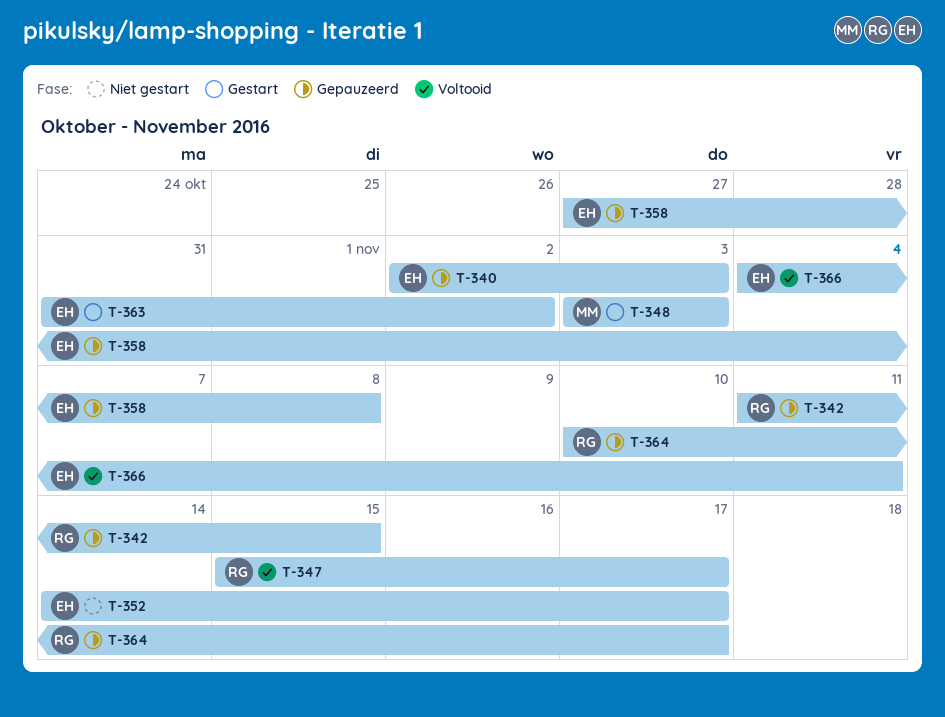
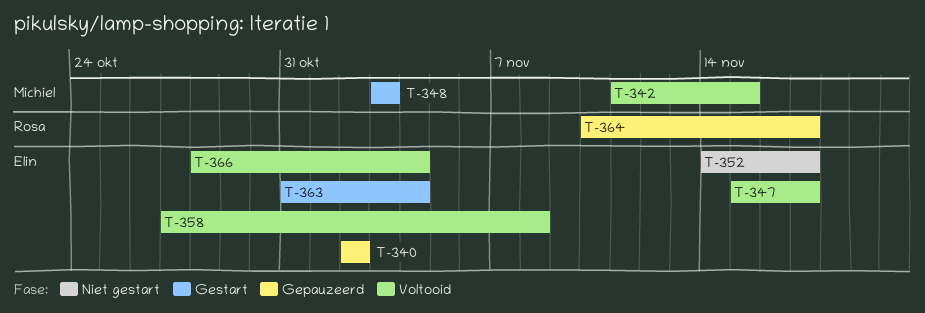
T-340, due: Nov 3 -> Nov 2
T-342, status: Gepauzeerd -> Voltooid
T-342, owner: Rosa -> Michiel
T-347, owner: Rosa -> Elin
T-358, status: Gepauzeerd -> Voltooid
T-363, due: Nov 2 -> Nov 4
T-366, start: Nov 4 -> Oct 28
T-366, due: Nov 11 -> Nov 4

